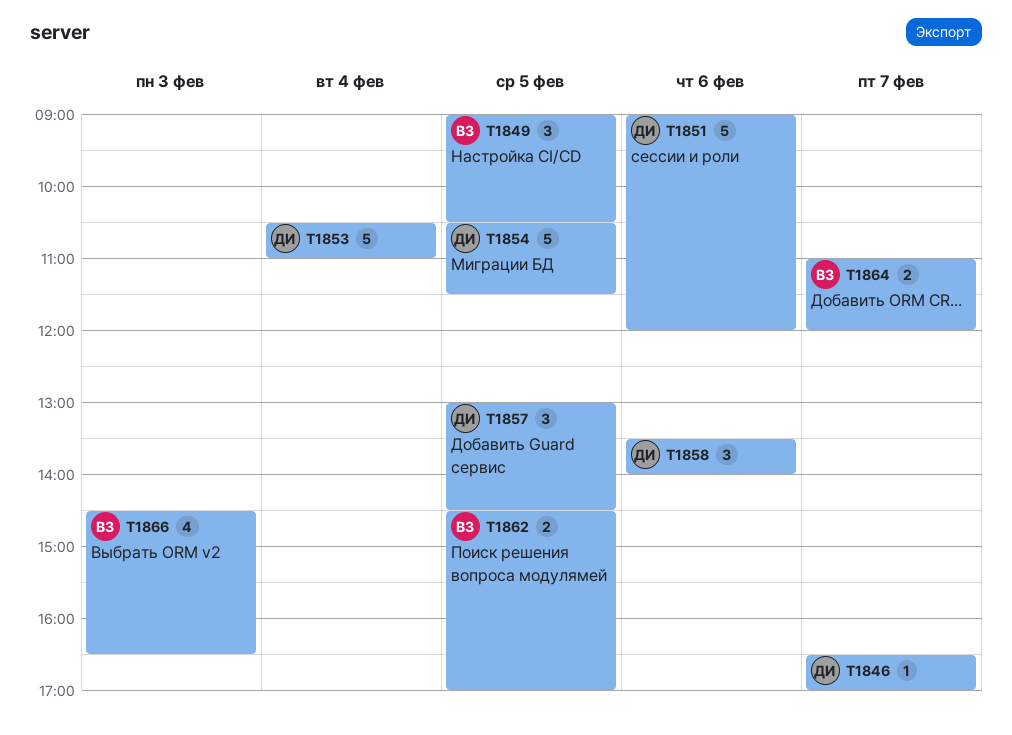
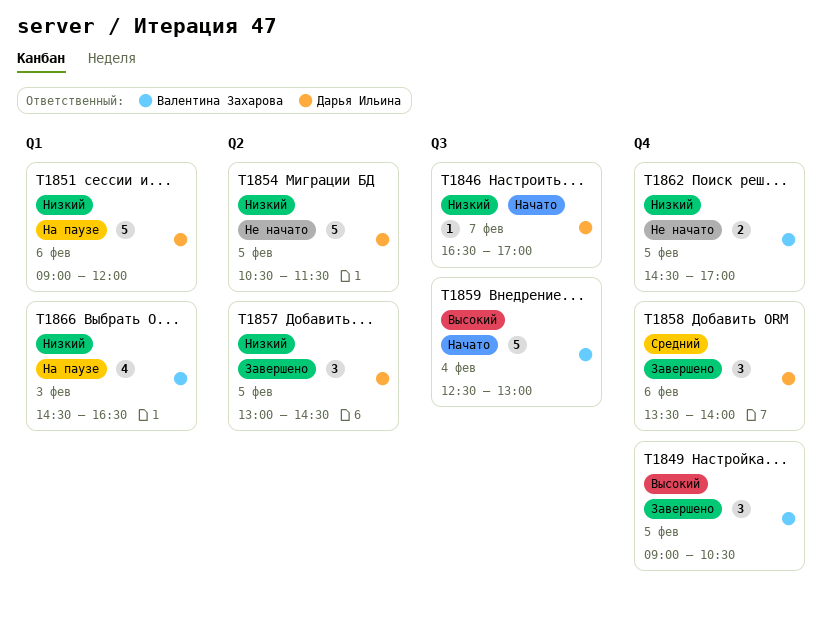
T1853: present -> none
T1859: none -> present
T1864: present -> none

